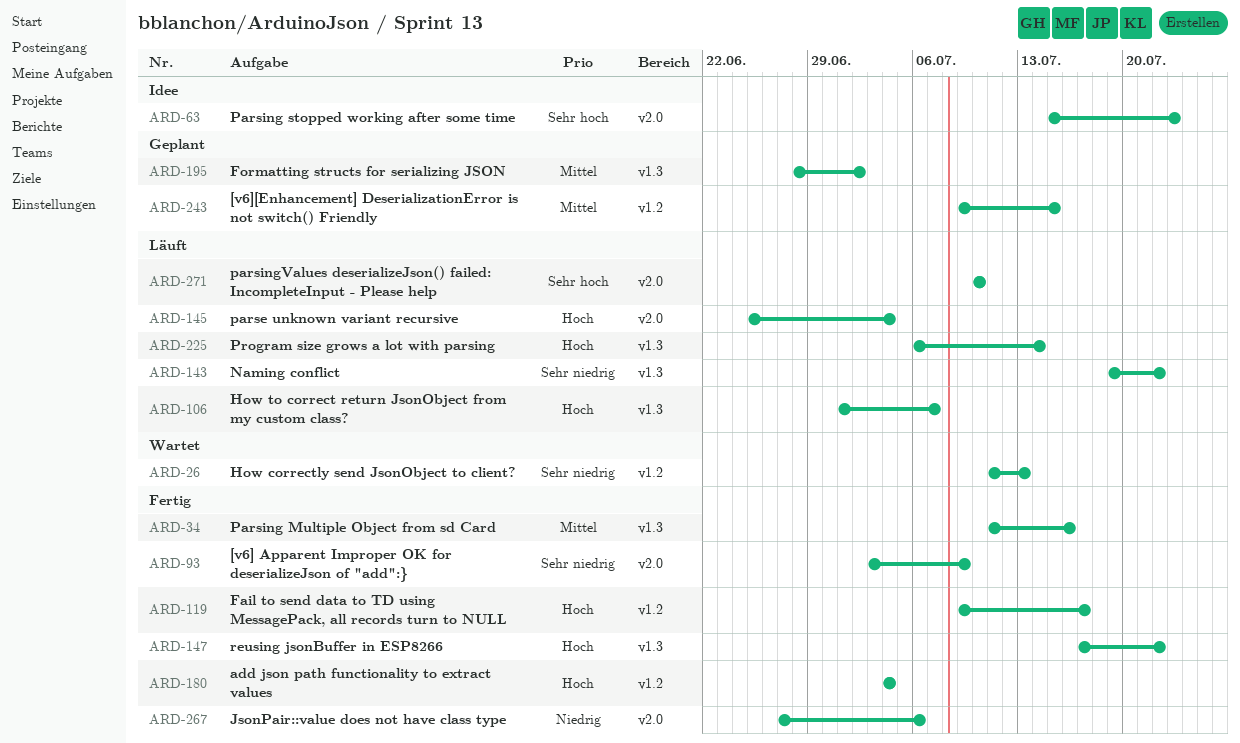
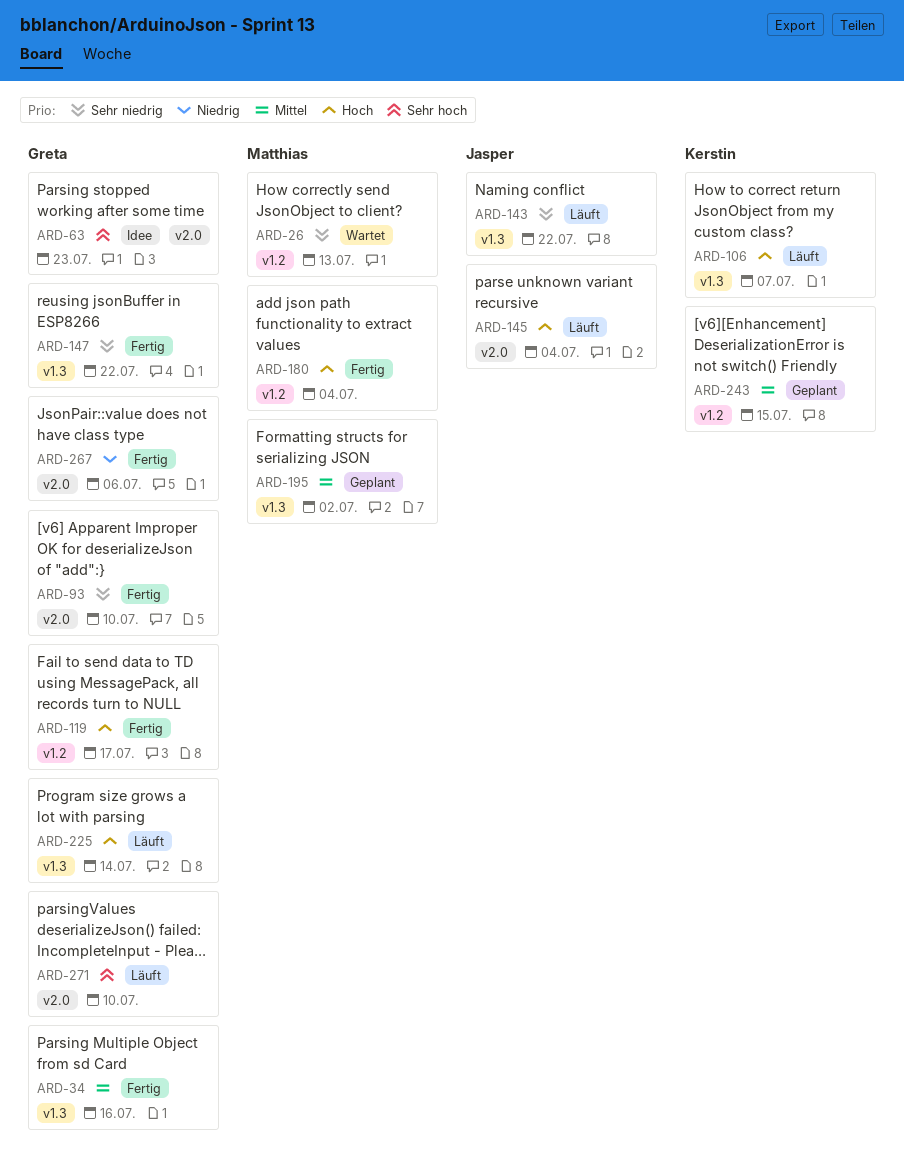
ARD-93, due: Jul 9 -> Jul 10
ARD-147, priority: Hoch -> Sehr niedrig

